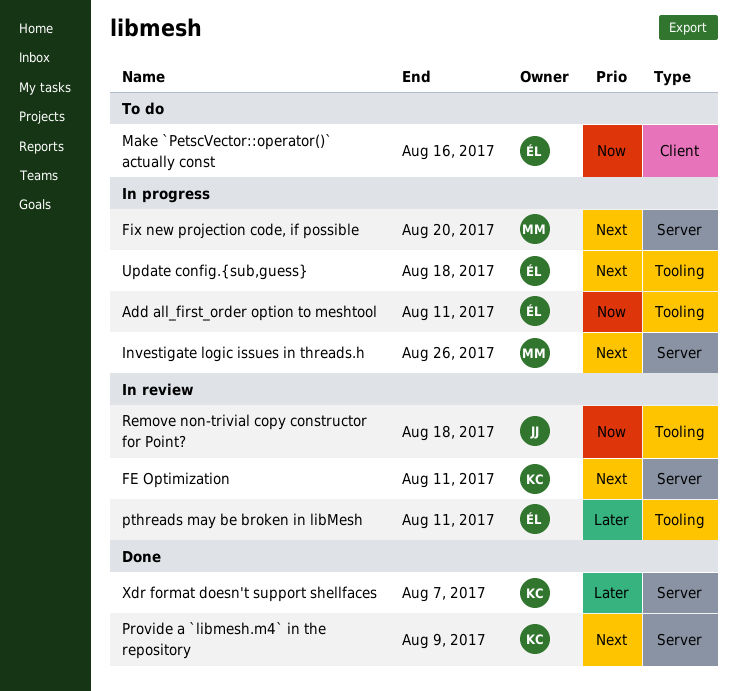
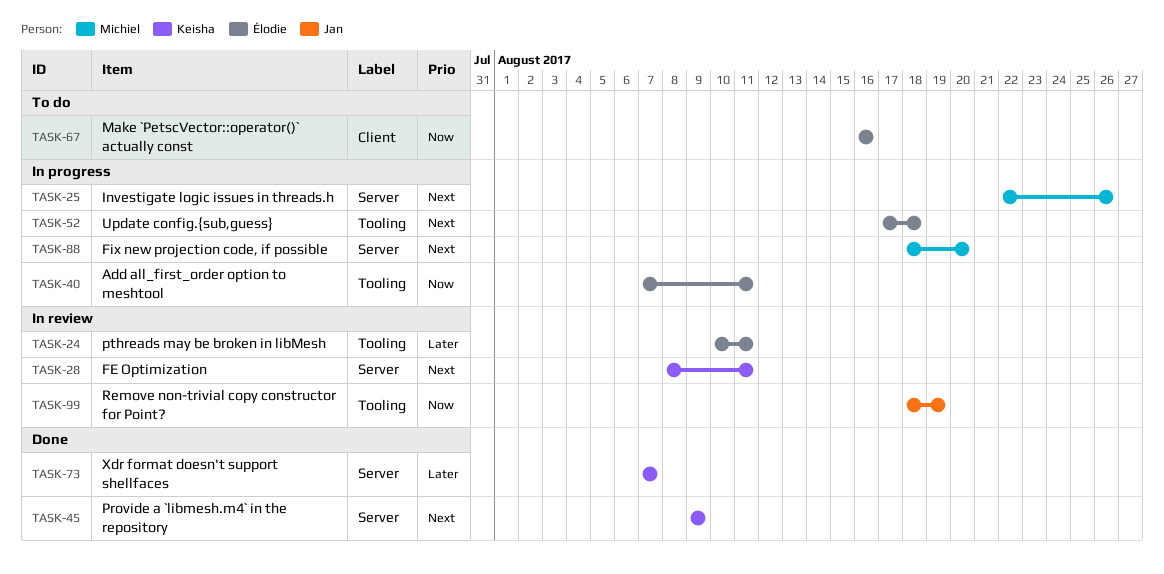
Remove non-trivial copy constructor for Point?, due: Aug 18 -> Aug 19

